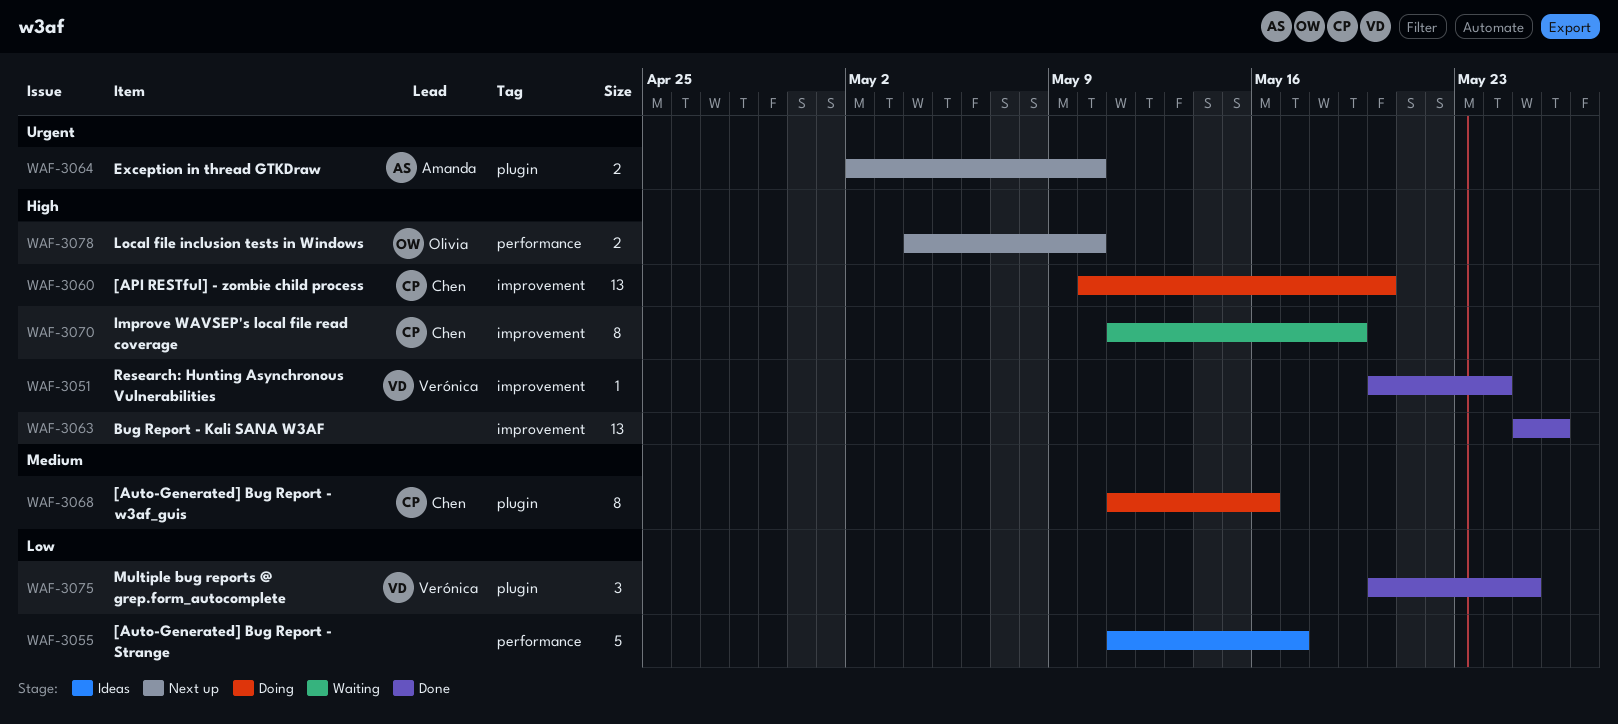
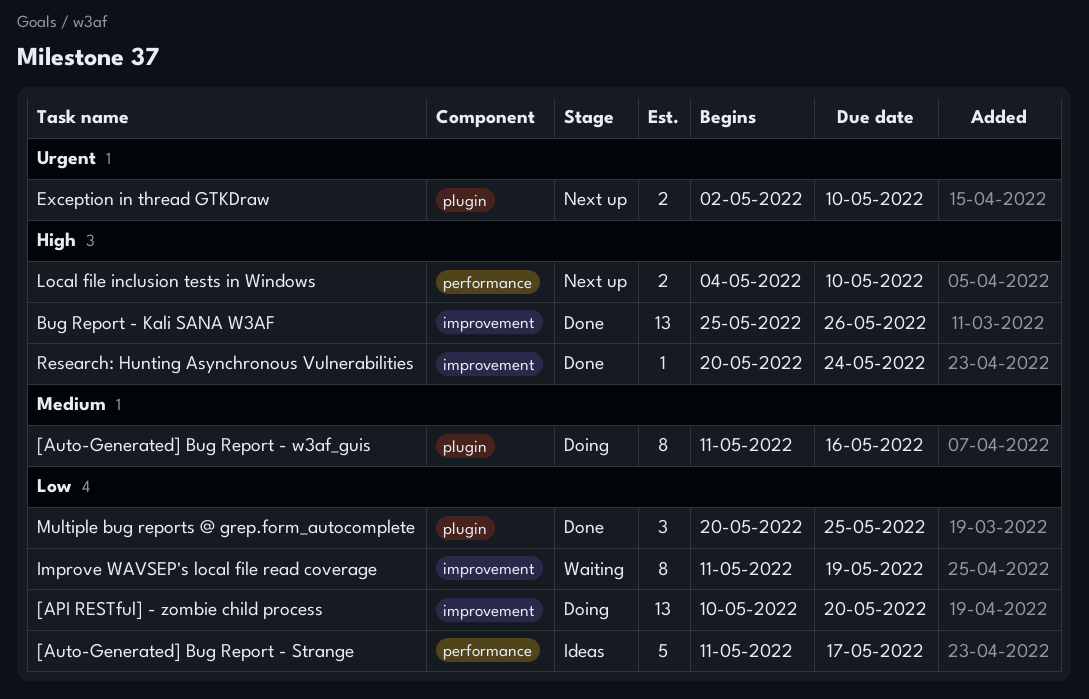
[API RESTful] - zombie child process, priority: High -> Low
Improve WAVSEP's local file read coverage, priority: High -> Low

